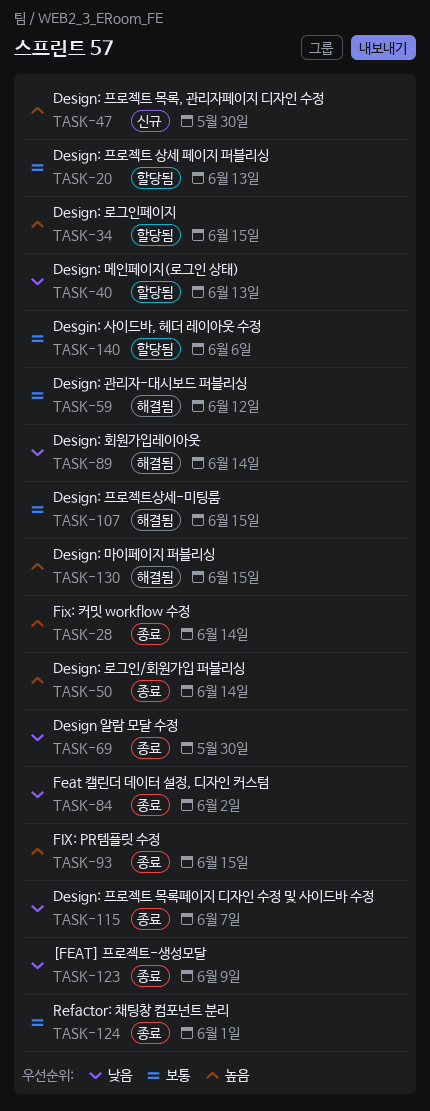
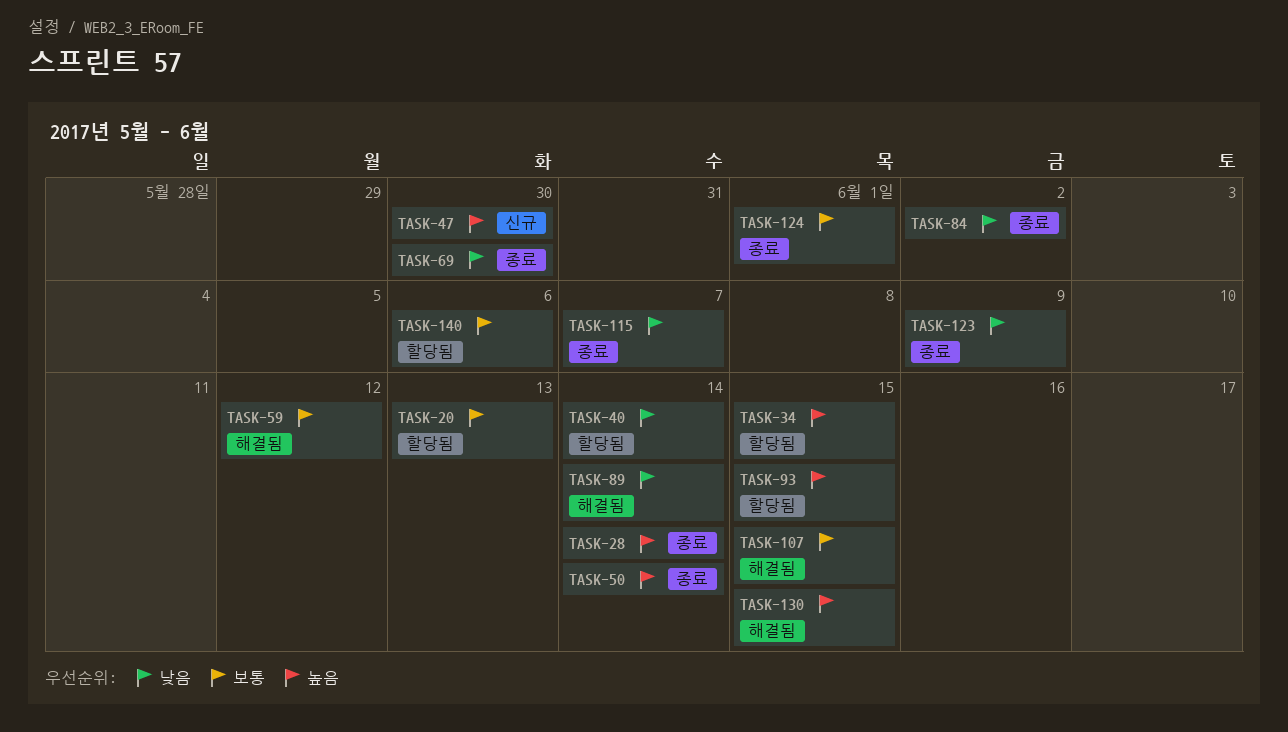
TASK-40, due: Jun 13 -> Jun 14
TASK-93, status: 종료 -> 할당됨

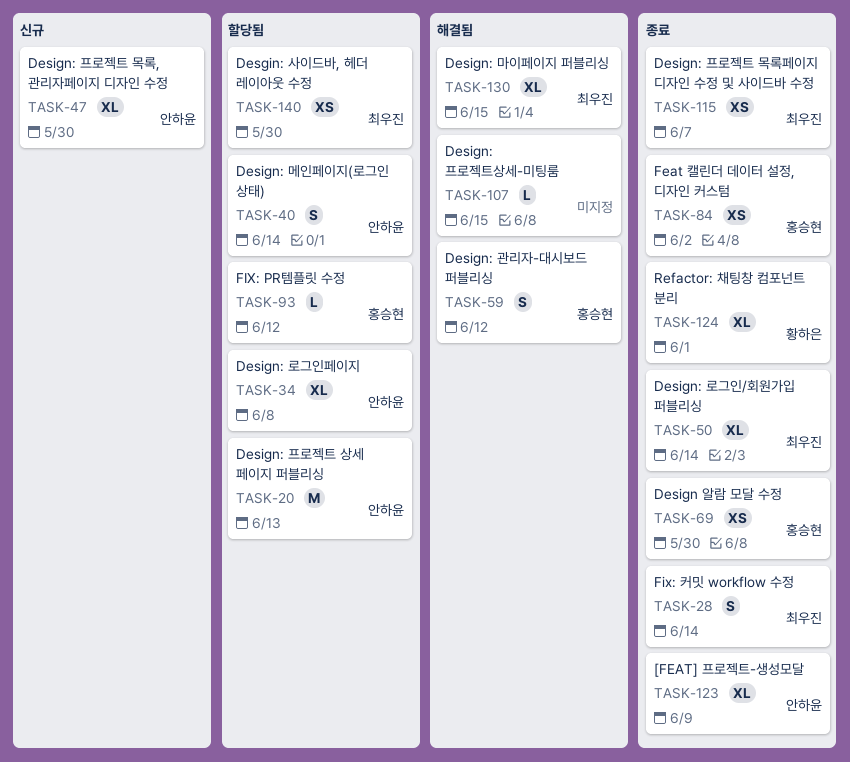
TASK-34, due: Jun 15 -> Jun 8
TASK-89: present -> none
TASK-93, due: Jun 15 -> Jun 12
TASK-140, due: Jun 6 -> May 30

